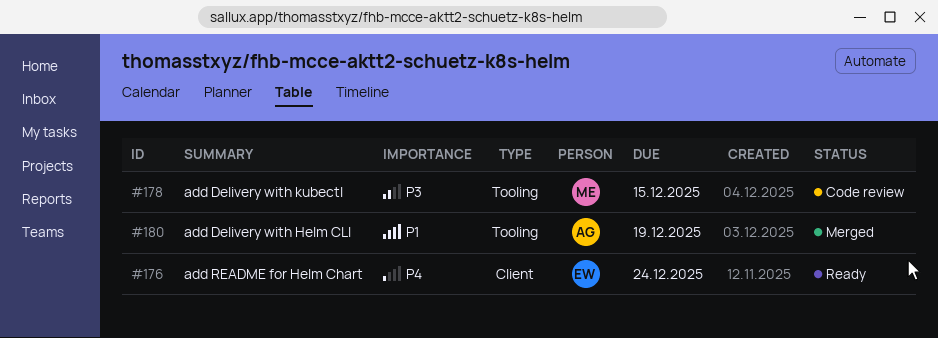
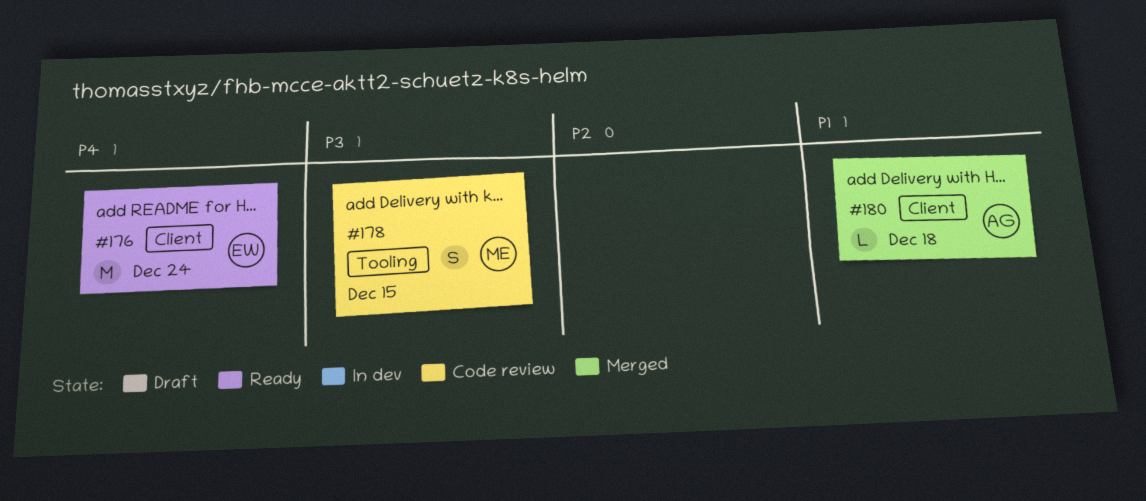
#180, label: Tooling -> Client
#180, due: Dec 19 -> Dec 18

